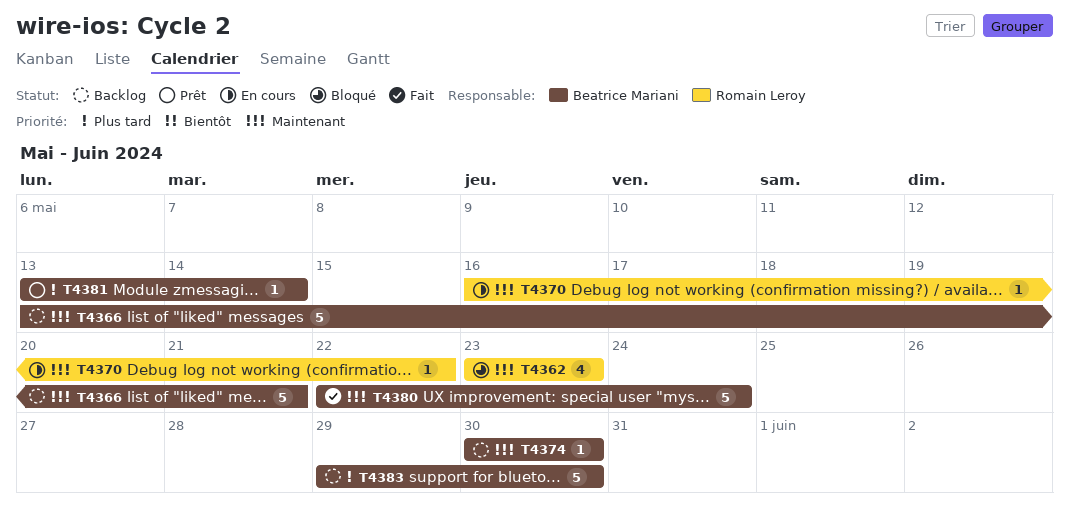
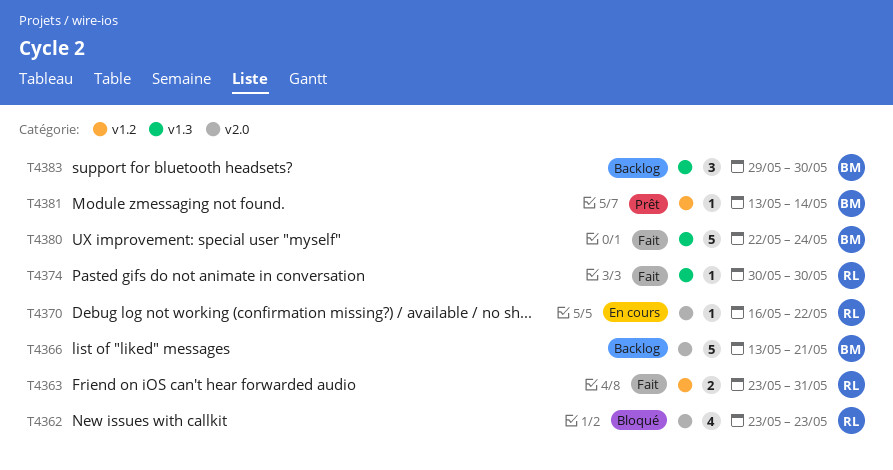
T4363: none -> present
T4374, status: Backlog -> Fait
T4374, owner: Beatrice Mariani -> Romain Leroy
T4383, estimate: 5 -> 3

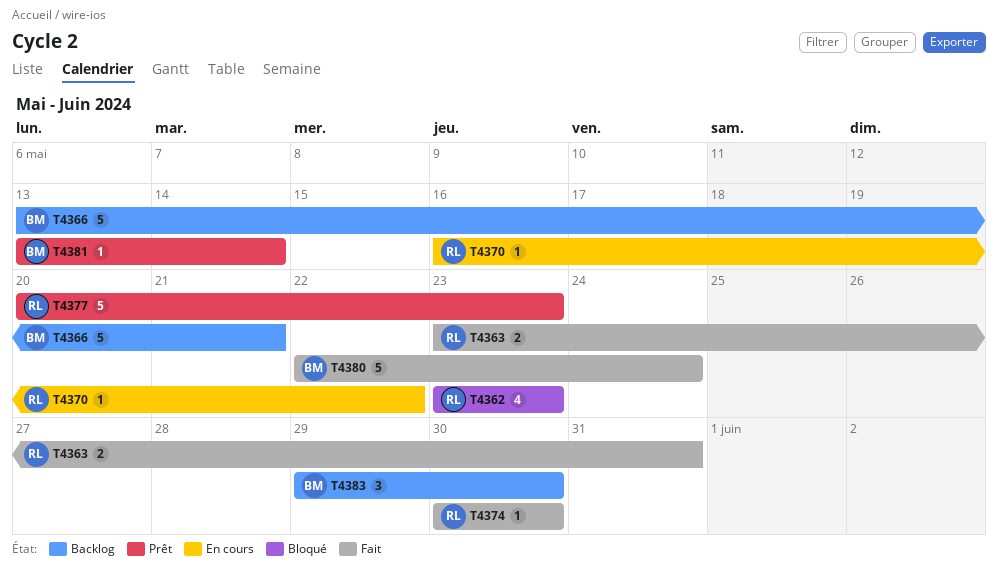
T4377: none -> present

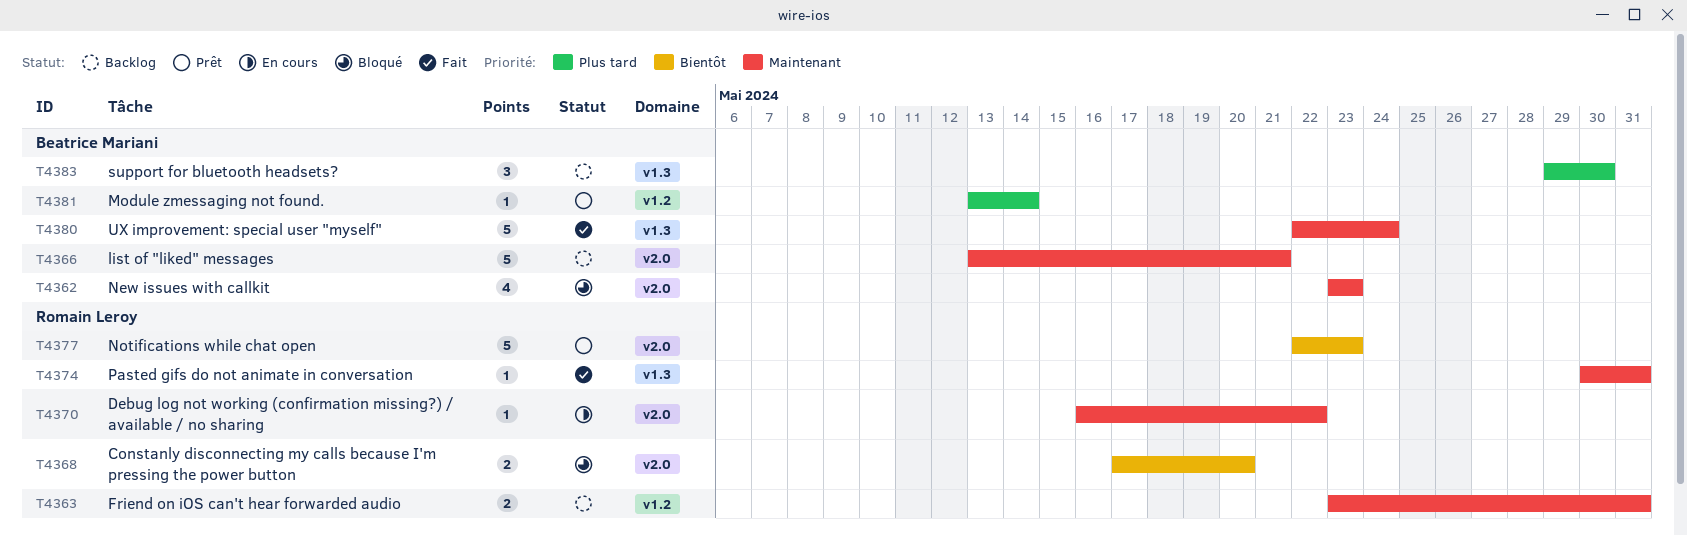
T4362, owner: Romain Leroy -> Beatrice Mariani
T4363, status: Fait -> Backlog
T4368: none -> present
T4374, due: May 30 -> May 31
T4377, start: May 20 -> May 22

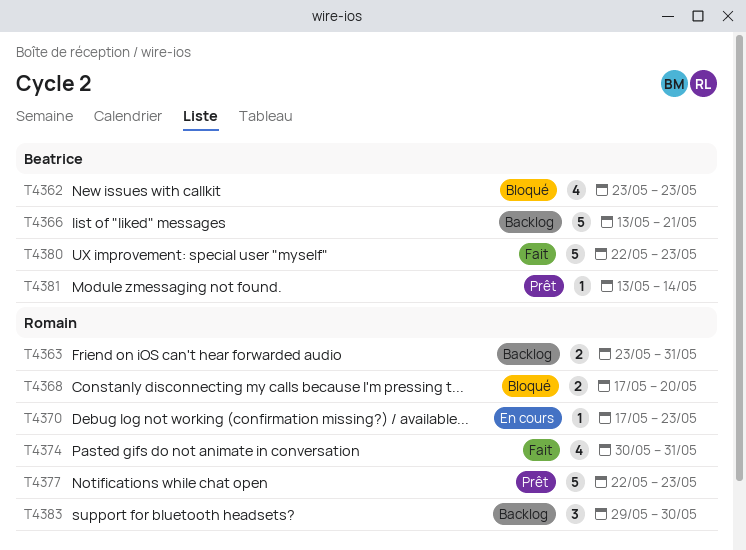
T4370, start: May 16 -> May 17
T4370, due: May 22 -> May 23
T4374, estimate: 1 -> 4
T4380, due: May 24 -> May 23
T4383, owner: Beatrice Mariani -> Romain Leroy

